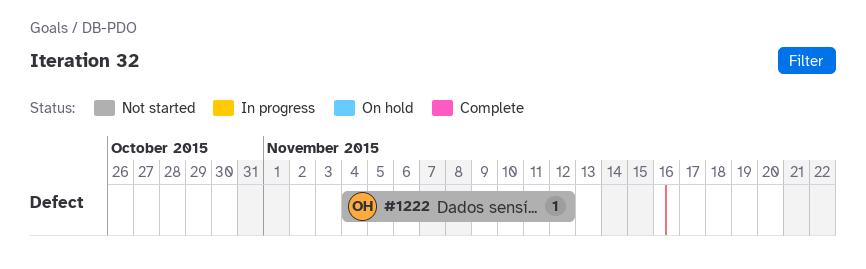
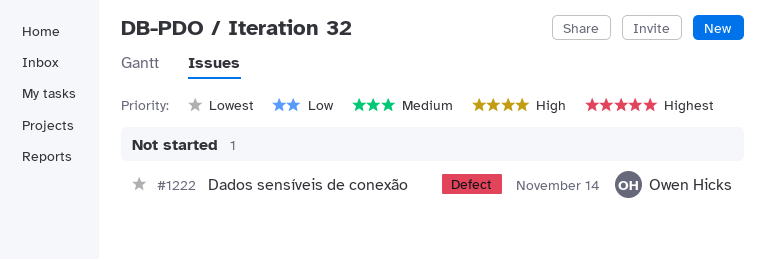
#1222, due: Nov 12 -> Nov 14

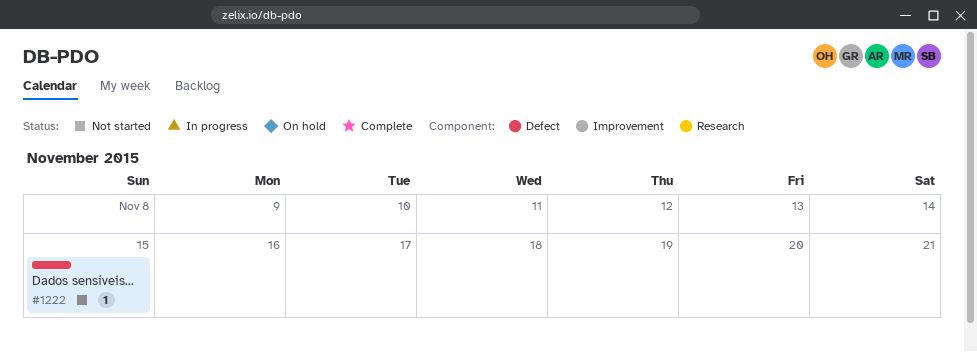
#1222, due: Nov 14 -> Nov 15

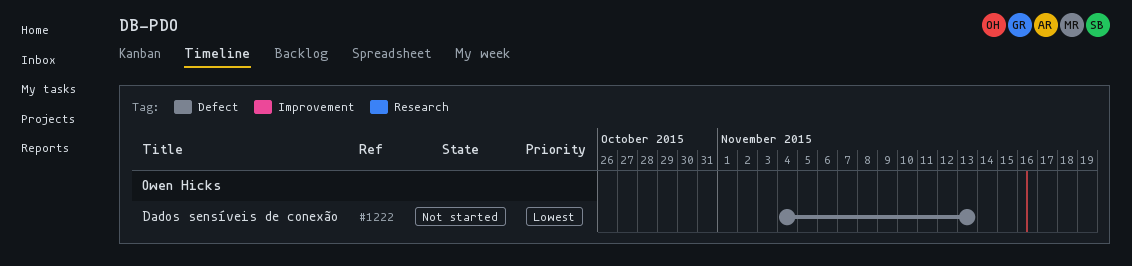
#1222, due: Nov 15 -> Nov 13

